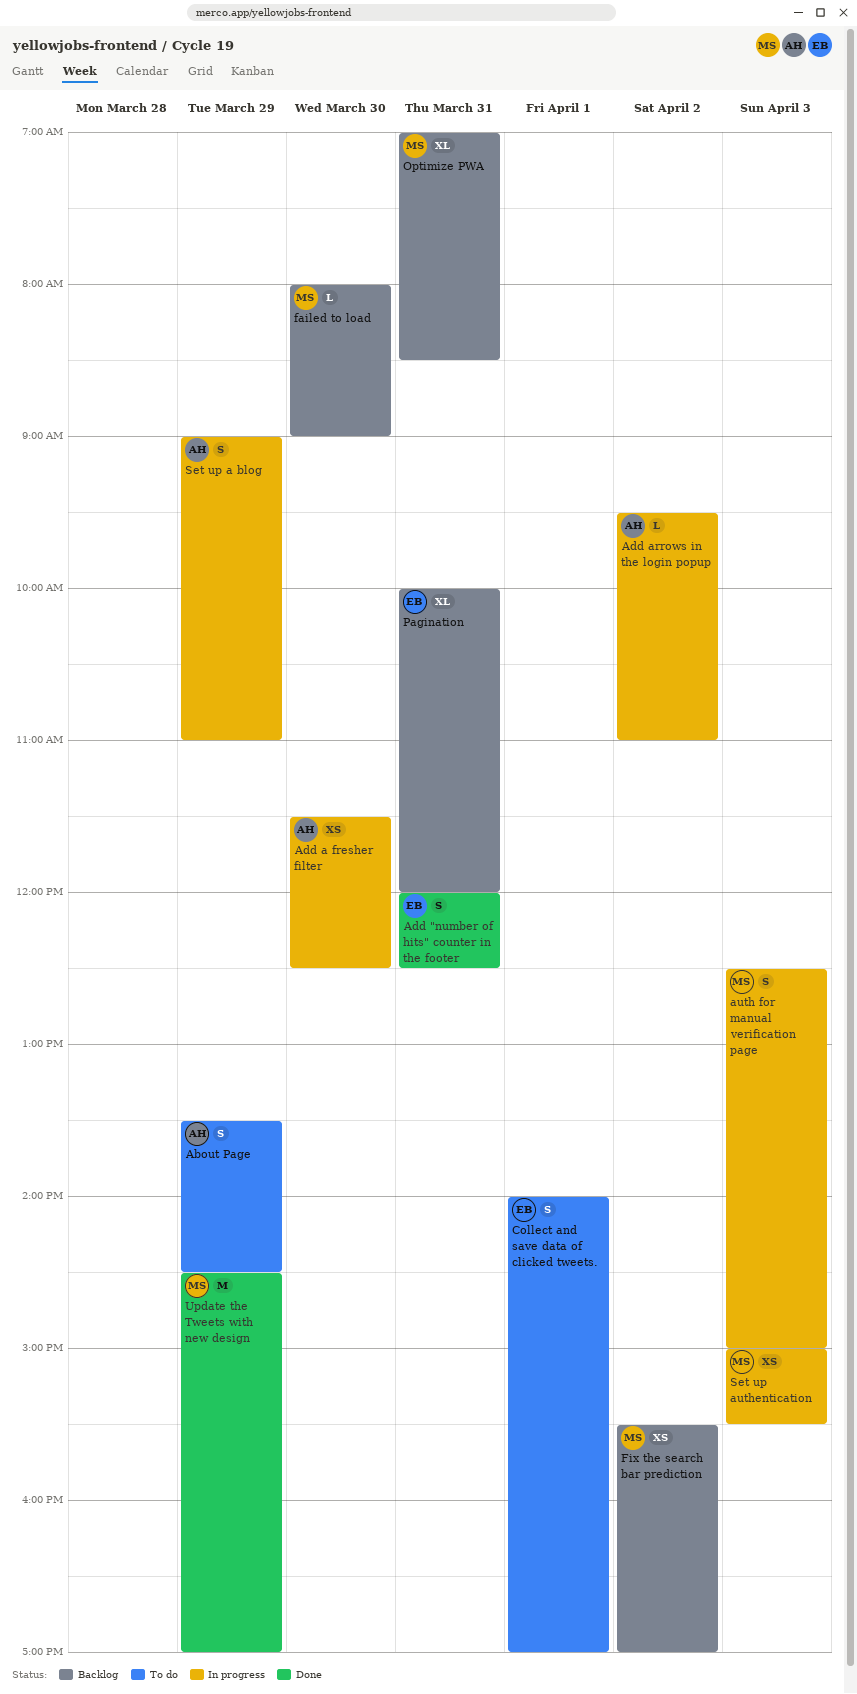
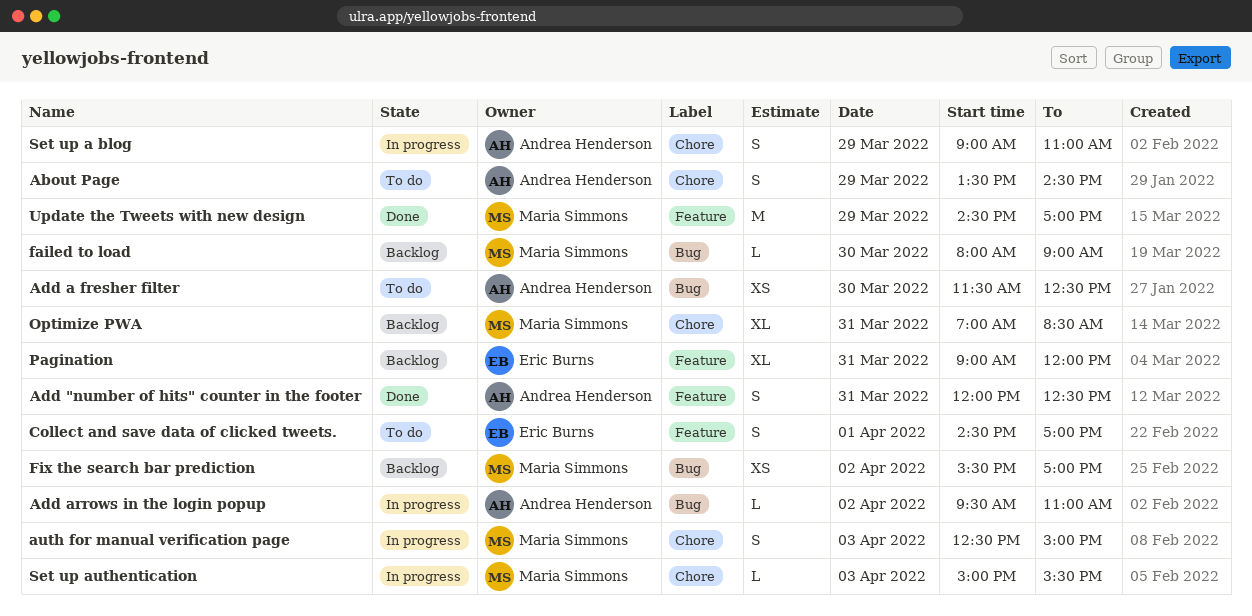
Add "number of hits" counter in the footer, owner: Eric Burns -> Andrea Henderson
Add a fresher filter, status: In progress -> To do
Collect and save data of clicked tweets., begins: 14:00 -> 14:30
Pagination, begins: 10:00 -> 09:00
Set up authentication, estimate: XS -> L

